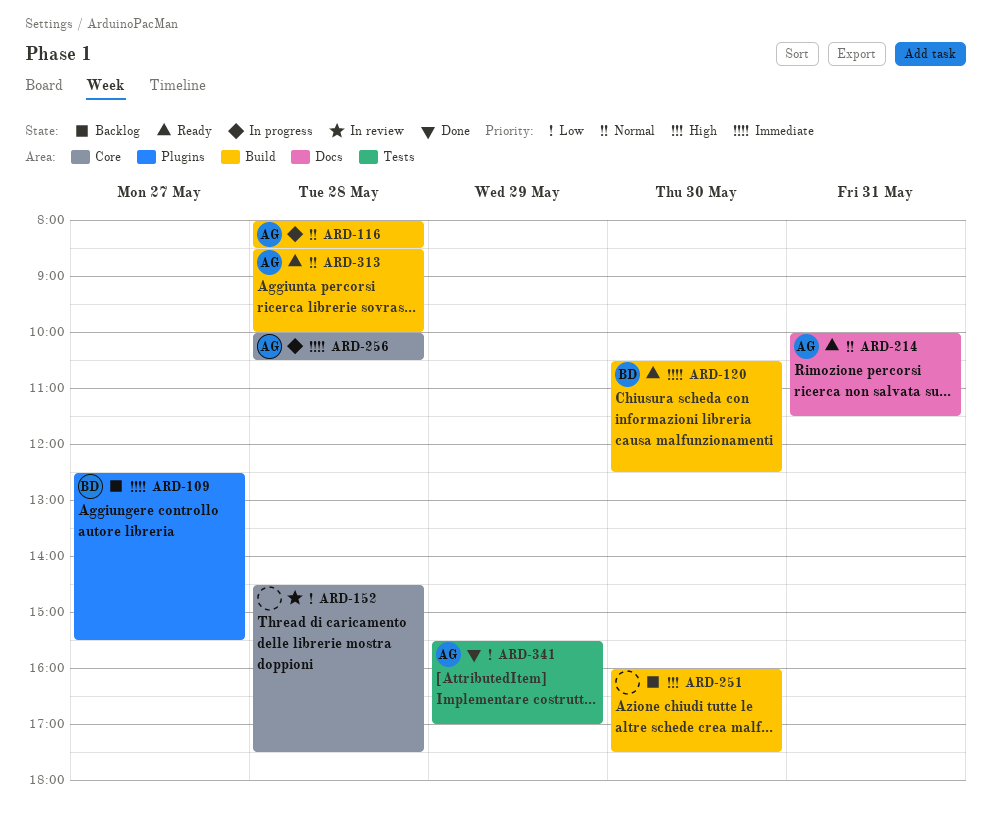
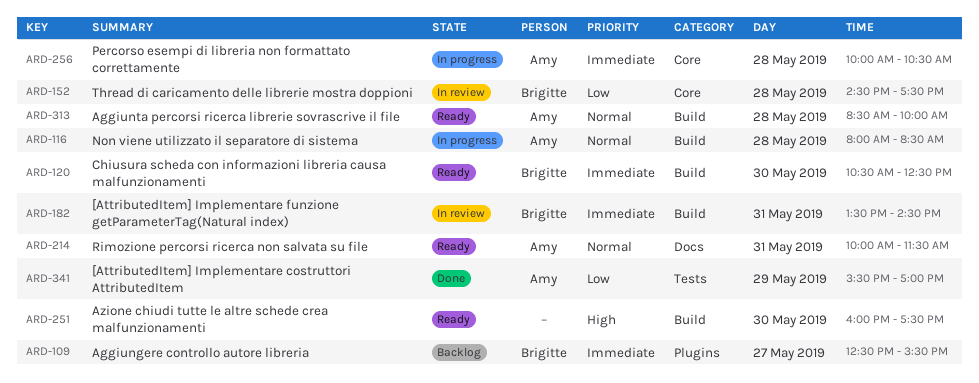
ARD-152, owner: none -> Brigitte
ARD-182: none -> present
ARD-251, status: Backlog -> Ready

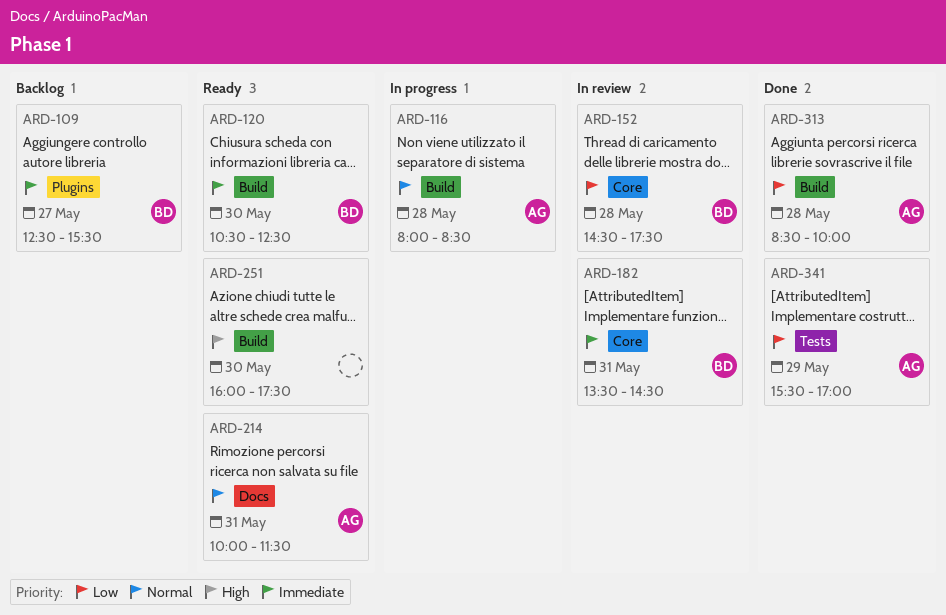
ARD-182, label: Build -> Core
ARD-256: present -> none
ARD-313, status: Ready -> Done
ARD-313, priority: Normal -> Low

